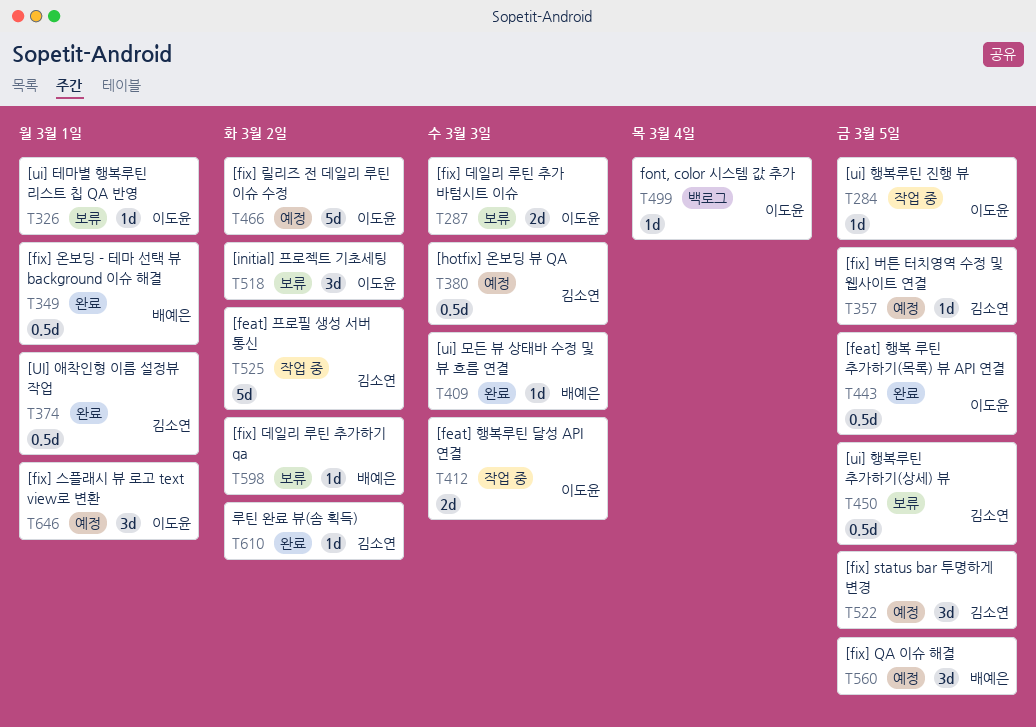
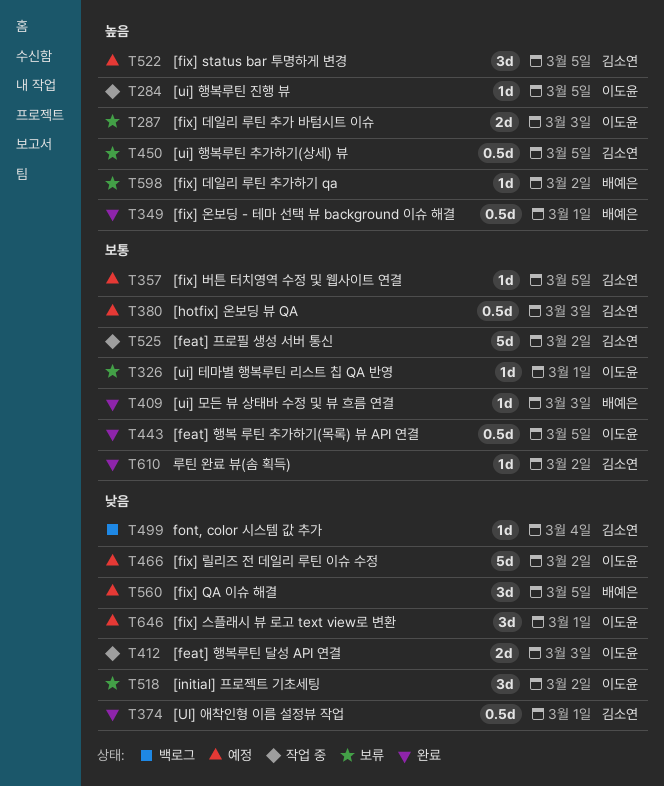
T499, owner: 이도윤 -> 김소연

